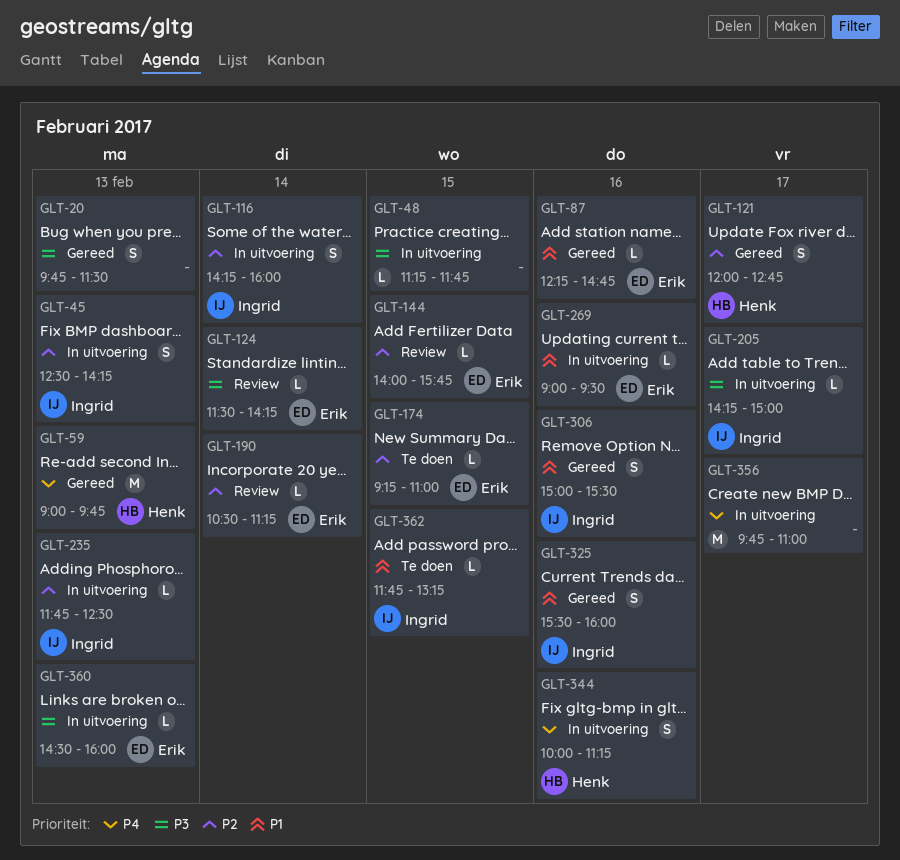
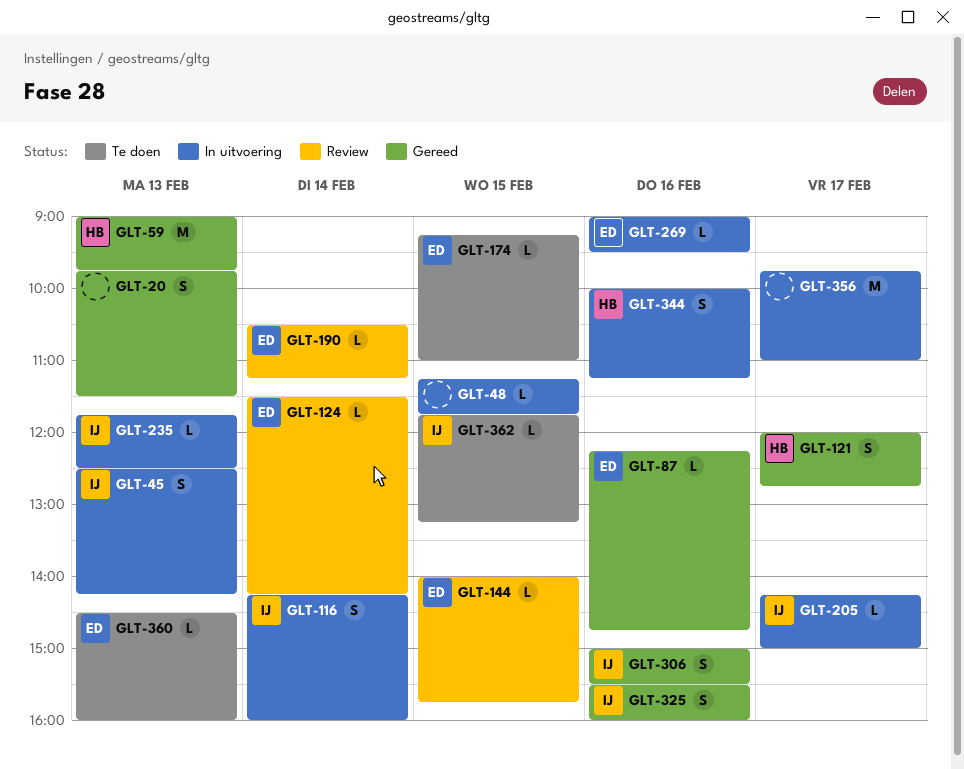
GLT-360, status: In uitvoering -> Te doen

